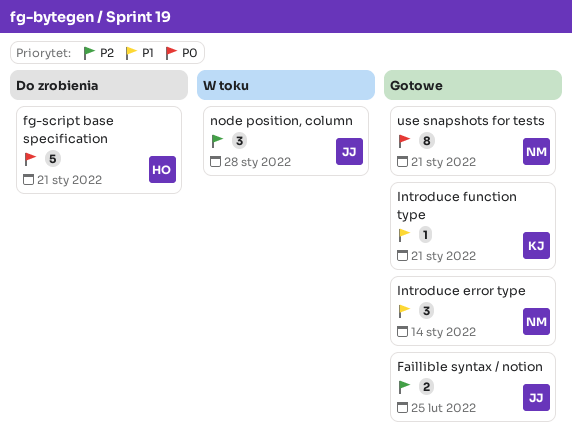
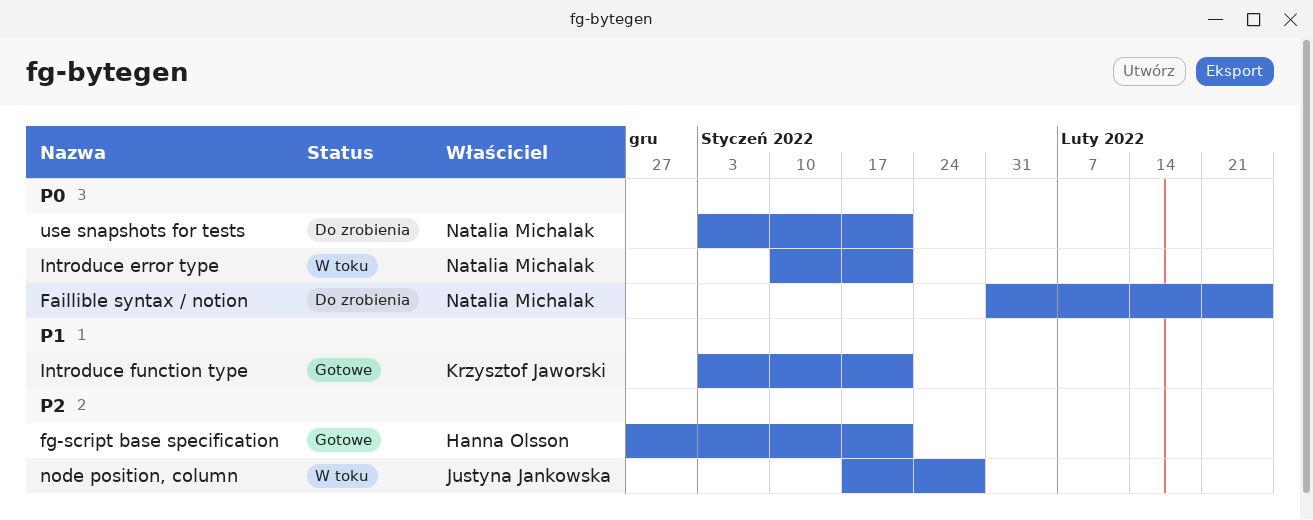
Faillible syntax / notion, status: Gotowe -> Do zrobienia
Faillible syntax / notion, owner: Justyna Jankowska -> Natalia Michalak
Faillible syntax / notion, priority: P2 -> P0
fg-script base specification, status: Do zrobienia -> Gotowe
fg-script base specification, priority: P0 -> P2
Introduce error type, status: Gotowe -> W toku
Introduce error type, priority: P1 -> P0
Introduce error type, due: Jan 14 -> Jan 21
use snapshots for tests, status: Gotowe -> Do zrobienia

